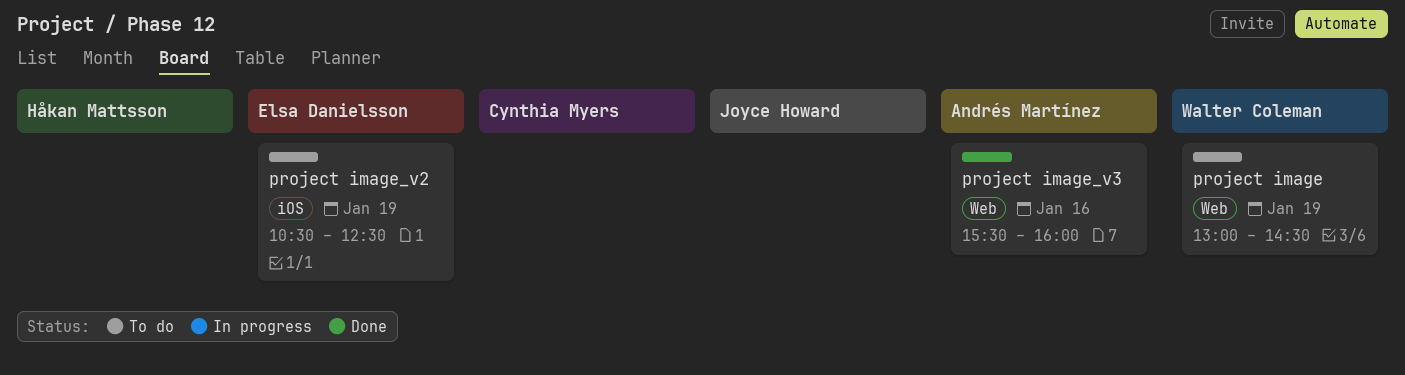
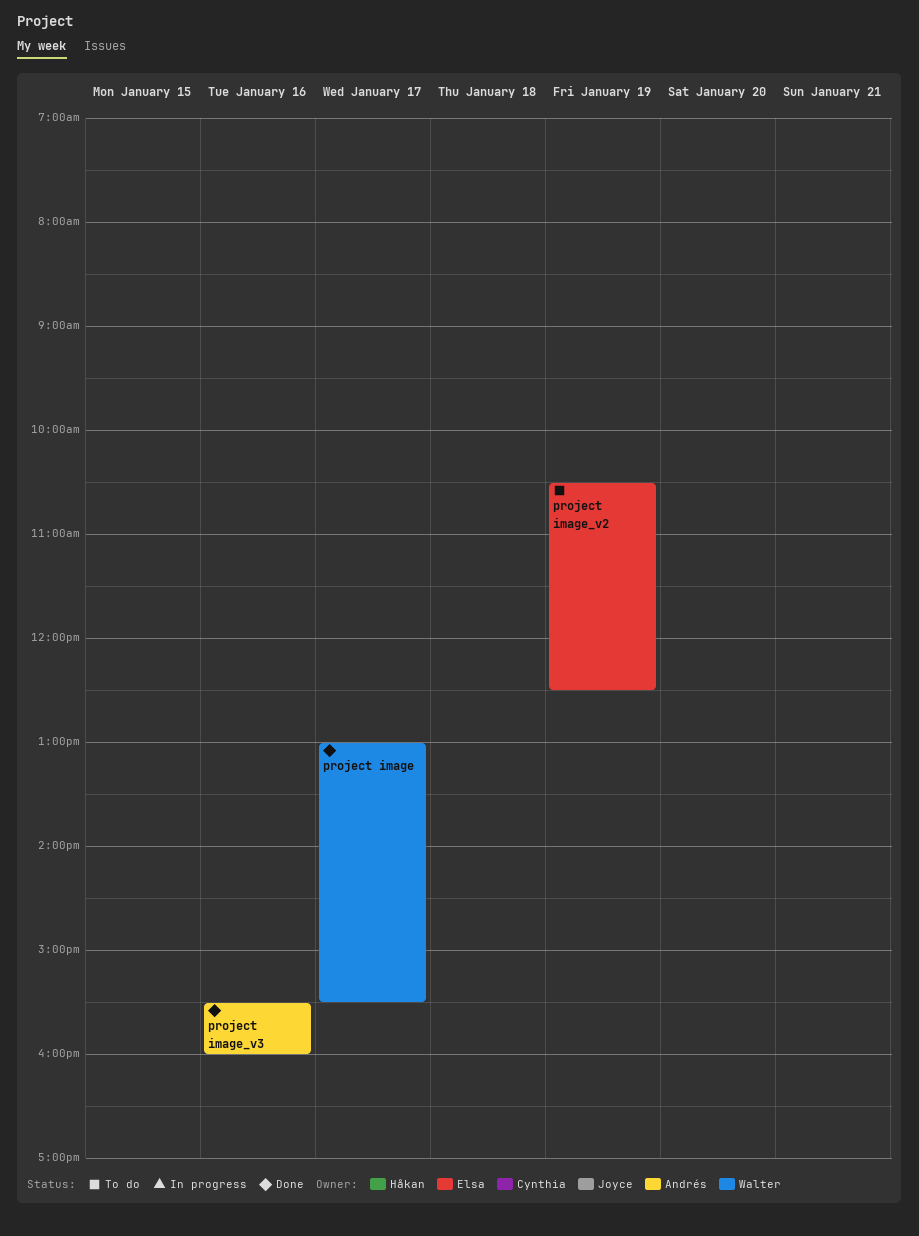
project image, status: To do -> Done
project image, day: Jan 19 -> Jan 17
project image, ends: 14:30 -> 15:30

